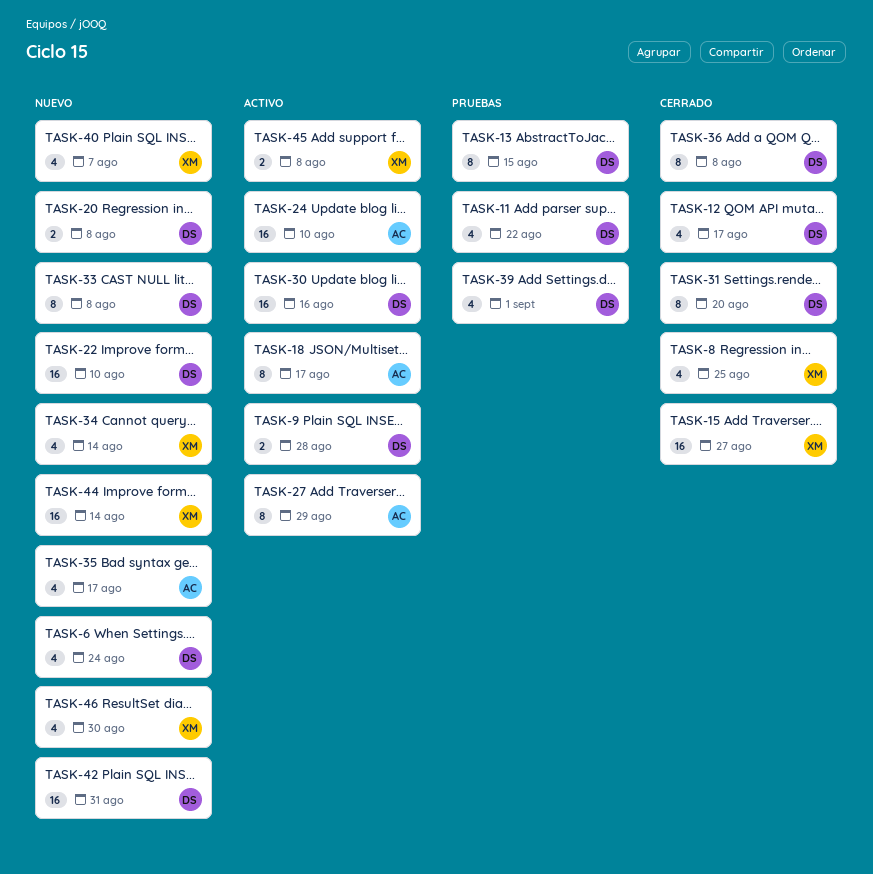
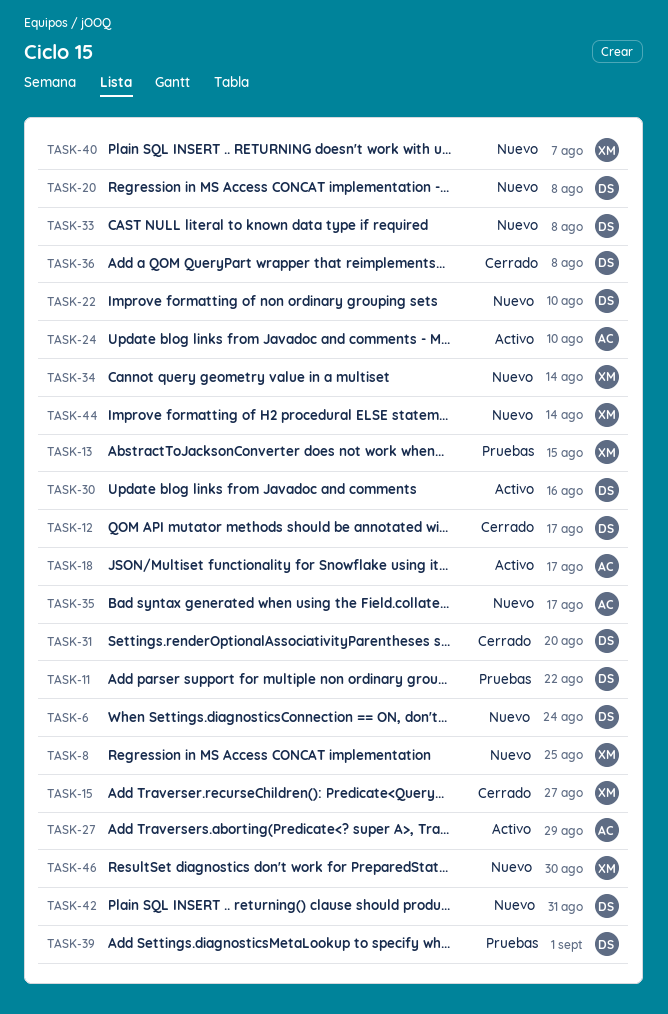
TASK-8, status: Cerrado -> Nuevo
TASK-9: present -> none
TASK-13, owner: DS -> XM
TASK-45: present -> none

